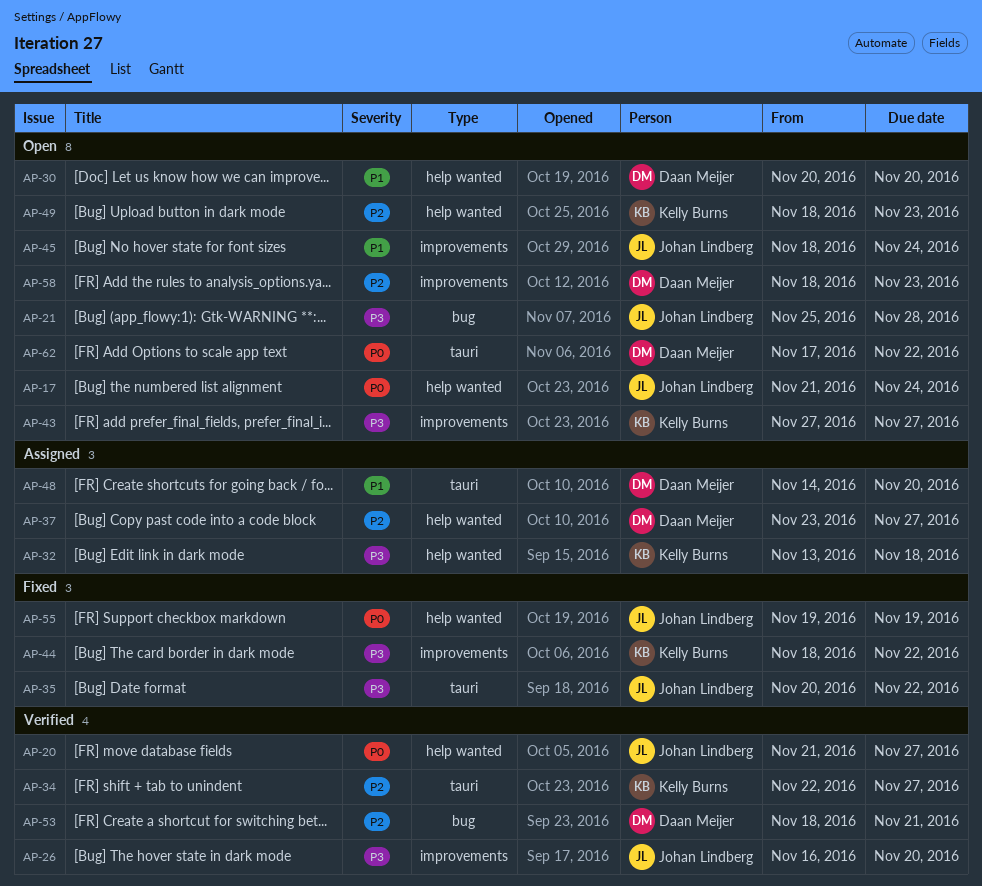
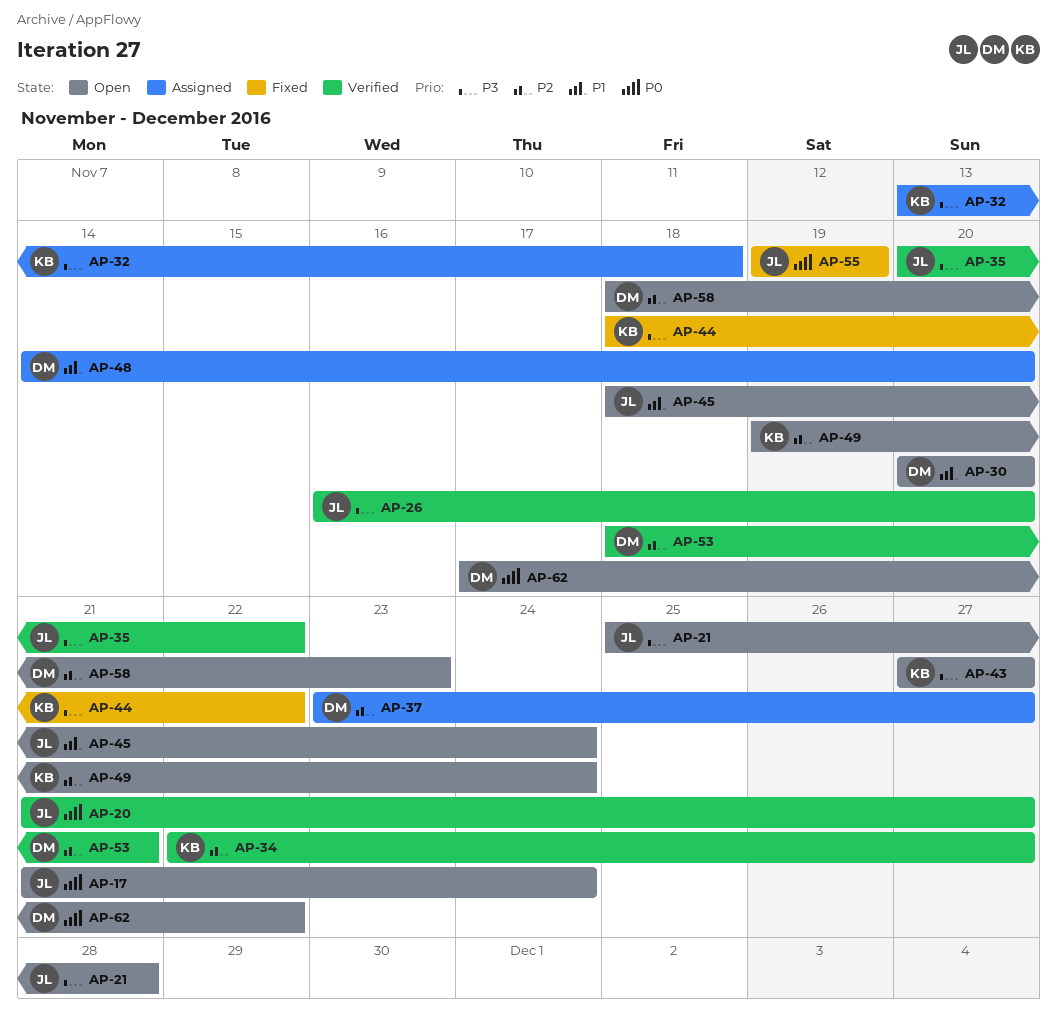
AP-35, status: Fixed -> Verified
AP-49, start: Nov 18 -> Nov 19
AP-49, due: Nov 23 -> Nov 24

